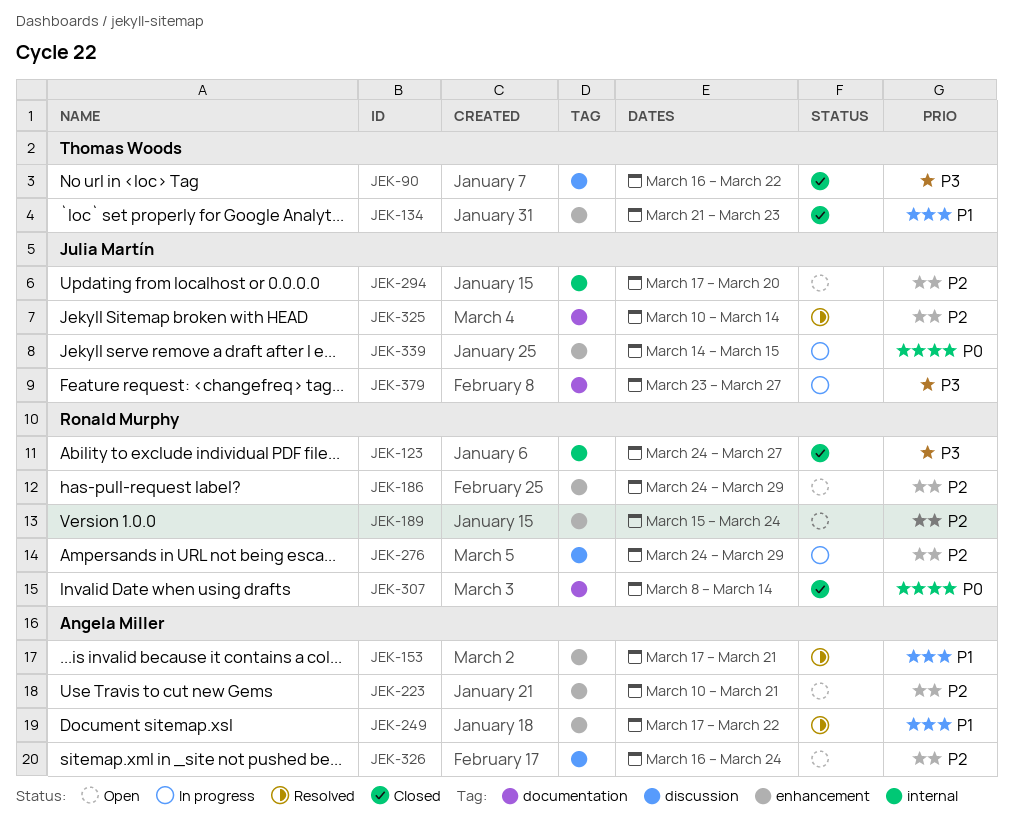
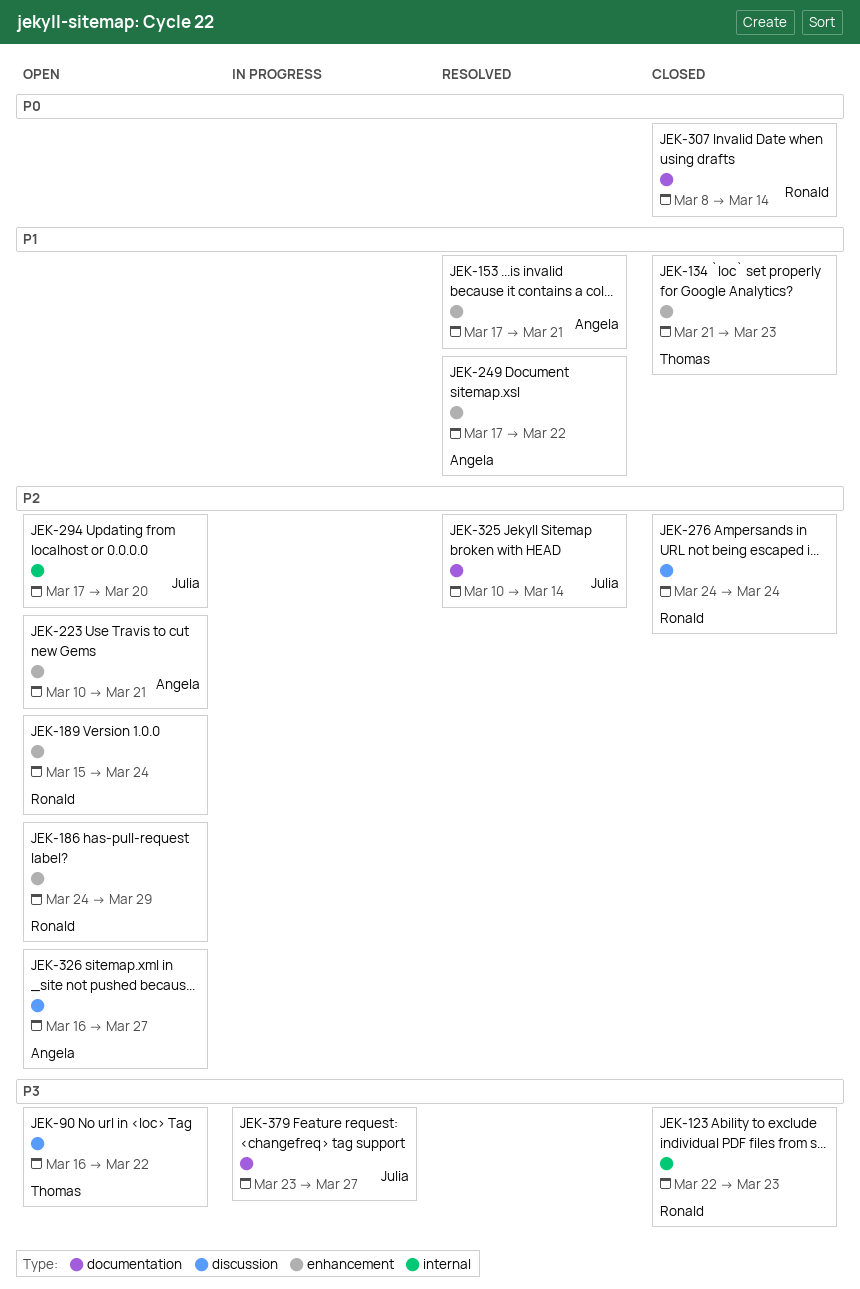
JEK-90, status: Closed -> Open
JEK-123, start: Mar 24 -> Mar 22
JEK-123, due: Mar 27 -> Mar 23
JEK-276, status: In progress -> Closed
JEK-276, due: Mar 29 -> Mar 24
JEK-326, due: Mar 24 -> Mar 27
JEK-339: present -> none

